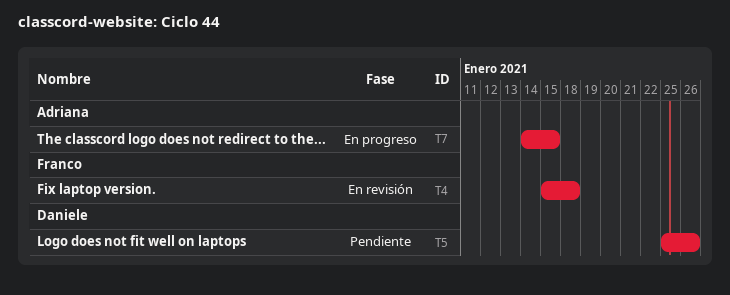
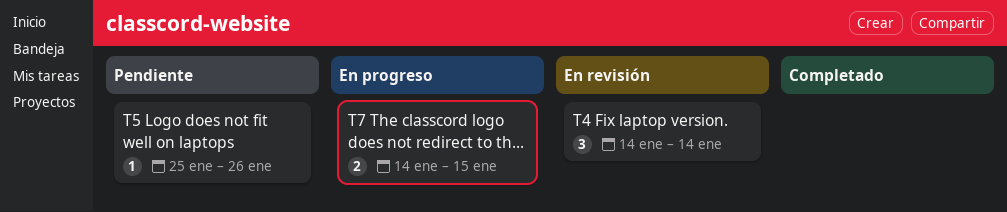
T4, start: Jan 15 -> Jan 14
T4, due: Jan 18 -> Jan 14

